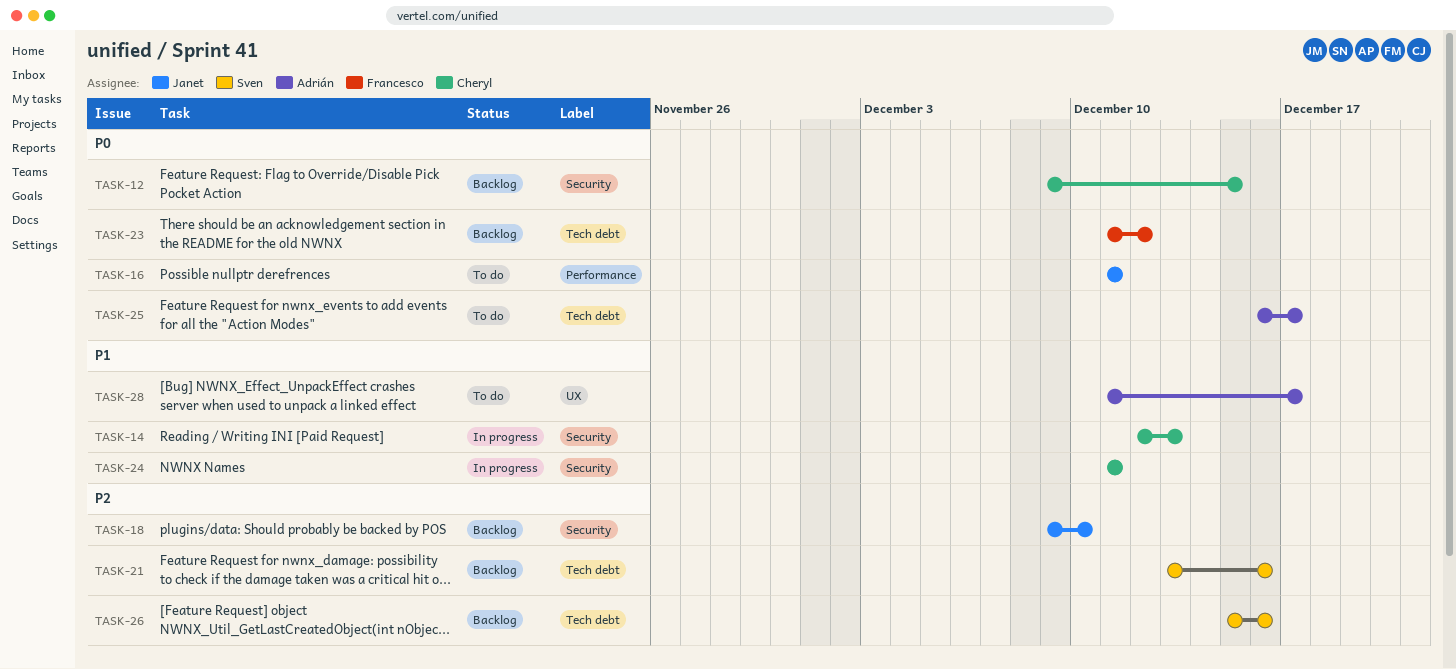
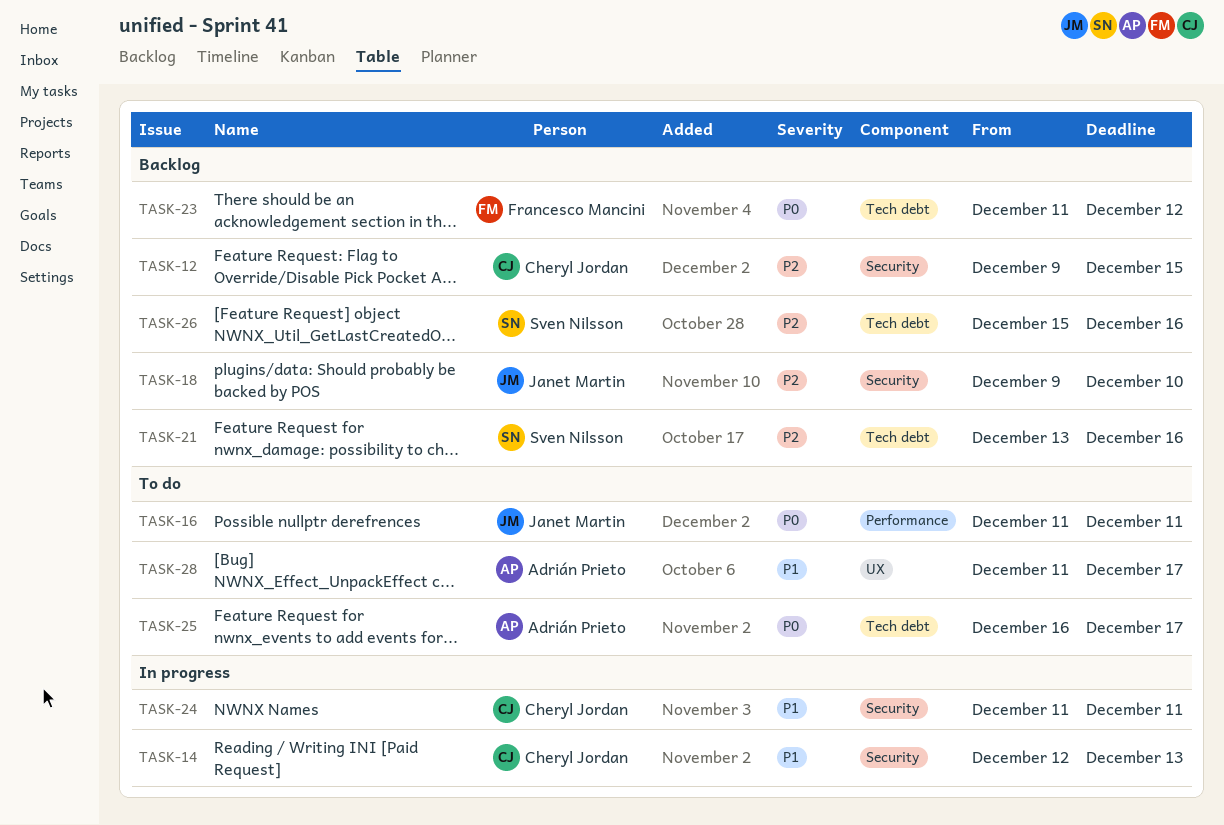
TASK-12, priority: P0 -> P2

